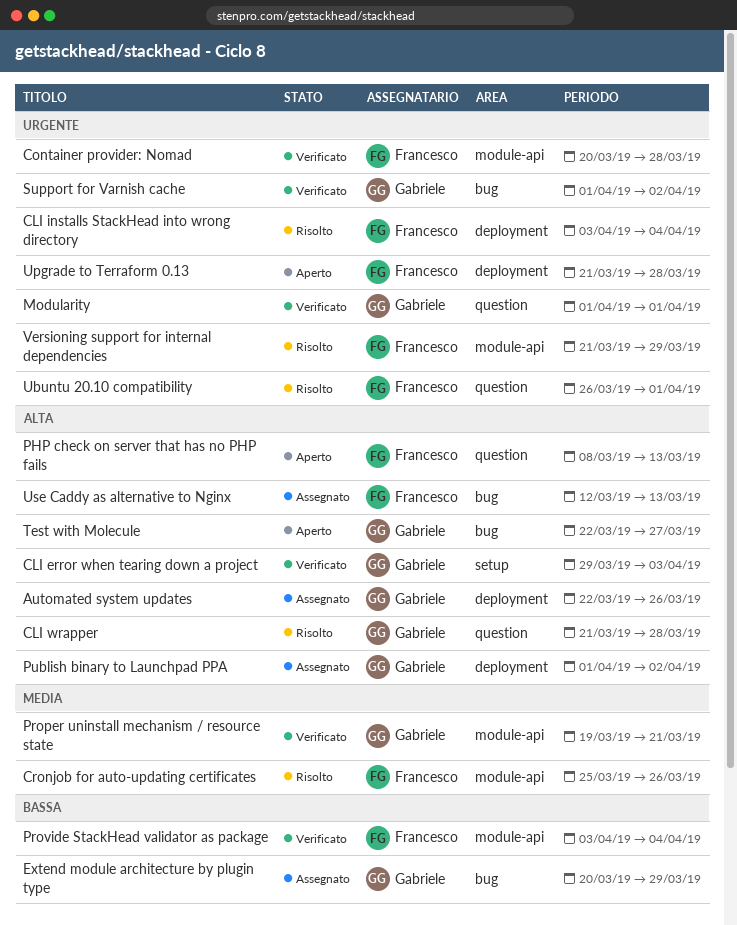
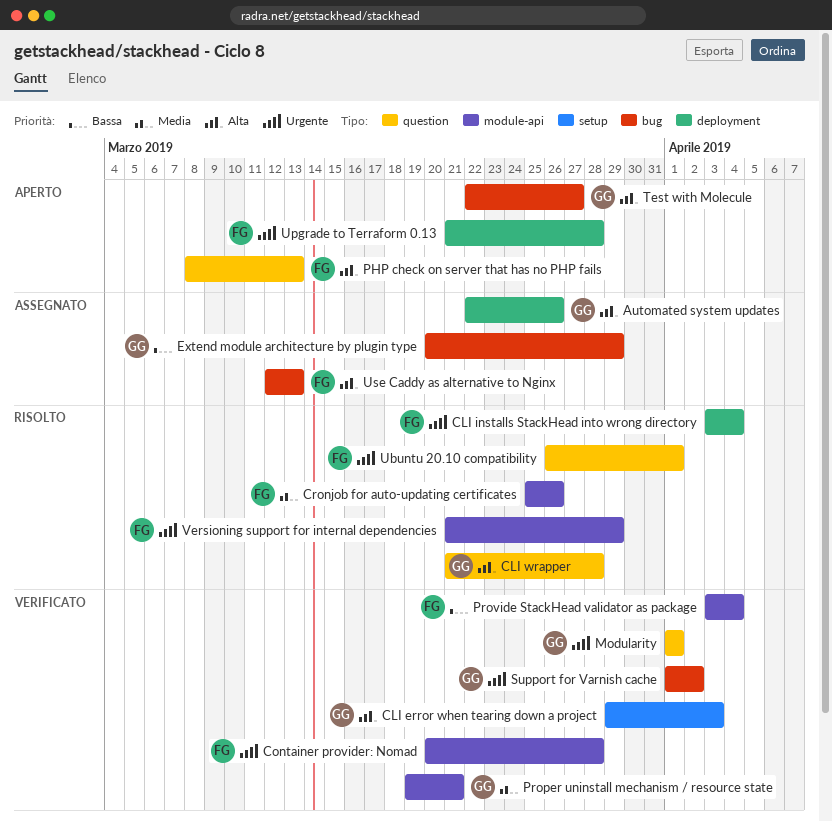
Publish binary to Launchpad PPA: present -> none

